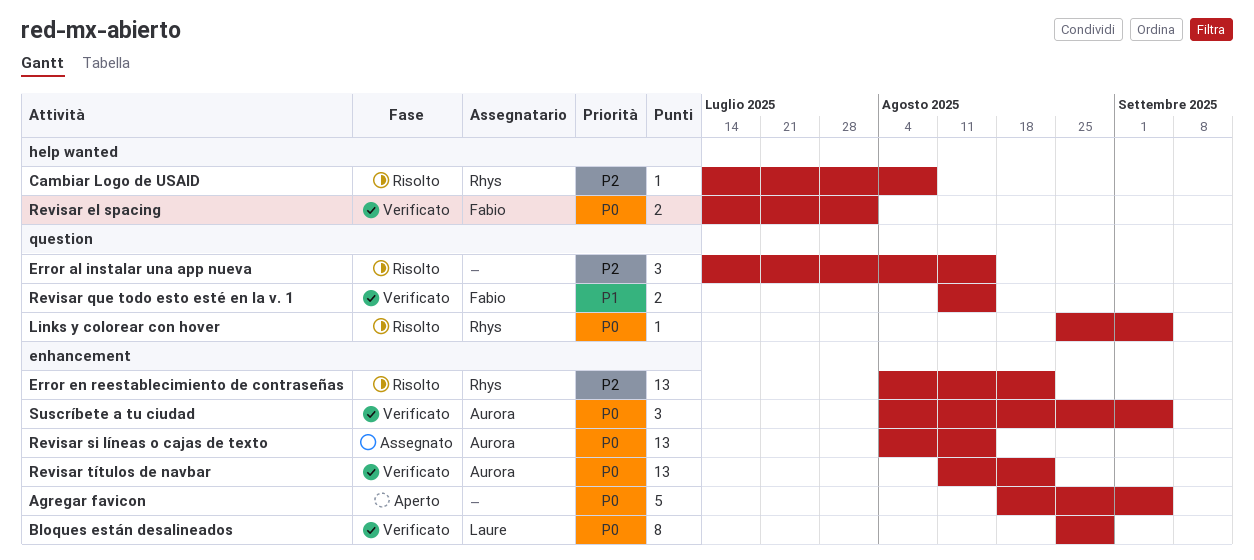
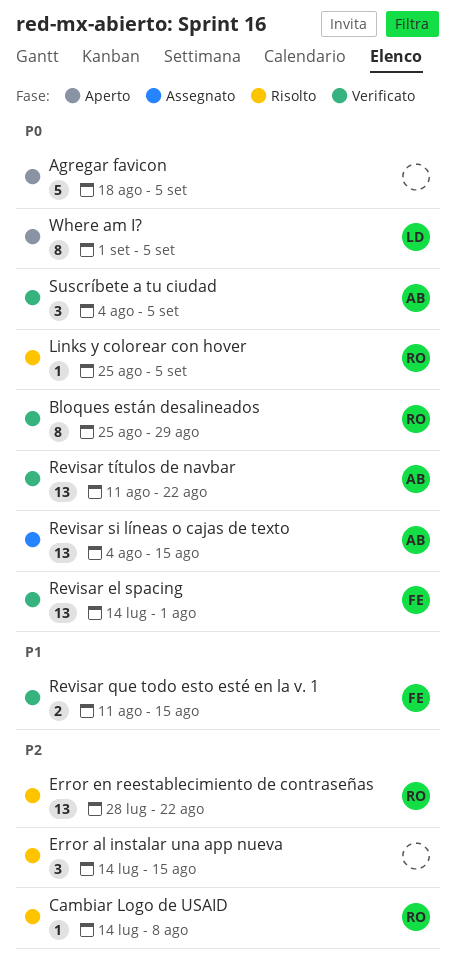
Bloques están desalineados, owner: Laure -> Rhys
Error en reestablecimiento de contraseñas, start: Aug 4 -> Jul 28
Revisar el spacing, estimate: 2 -> 13
Where am I?: none -> present

